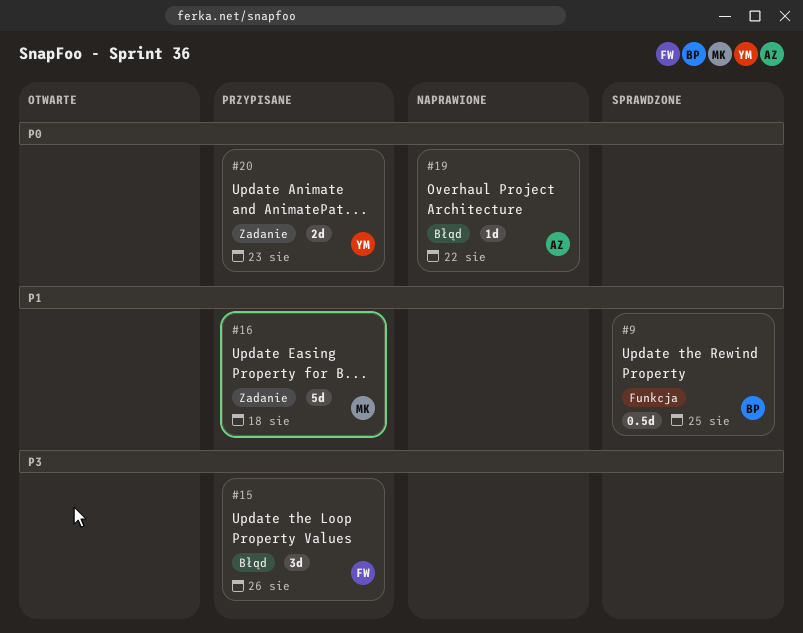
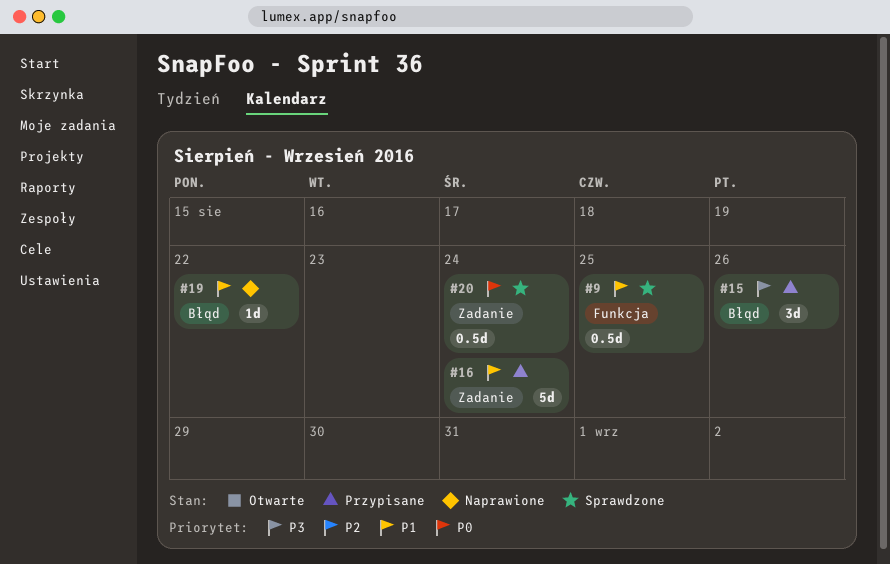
#16, due: Aug 18 -> Aug 24
#19, priority: P0 -> P1
#20, status: Przypisane -> Sprawdzone
#20, estimate: 2d -> 0.5d
#20, due: Aug 23 -> Aug 24

